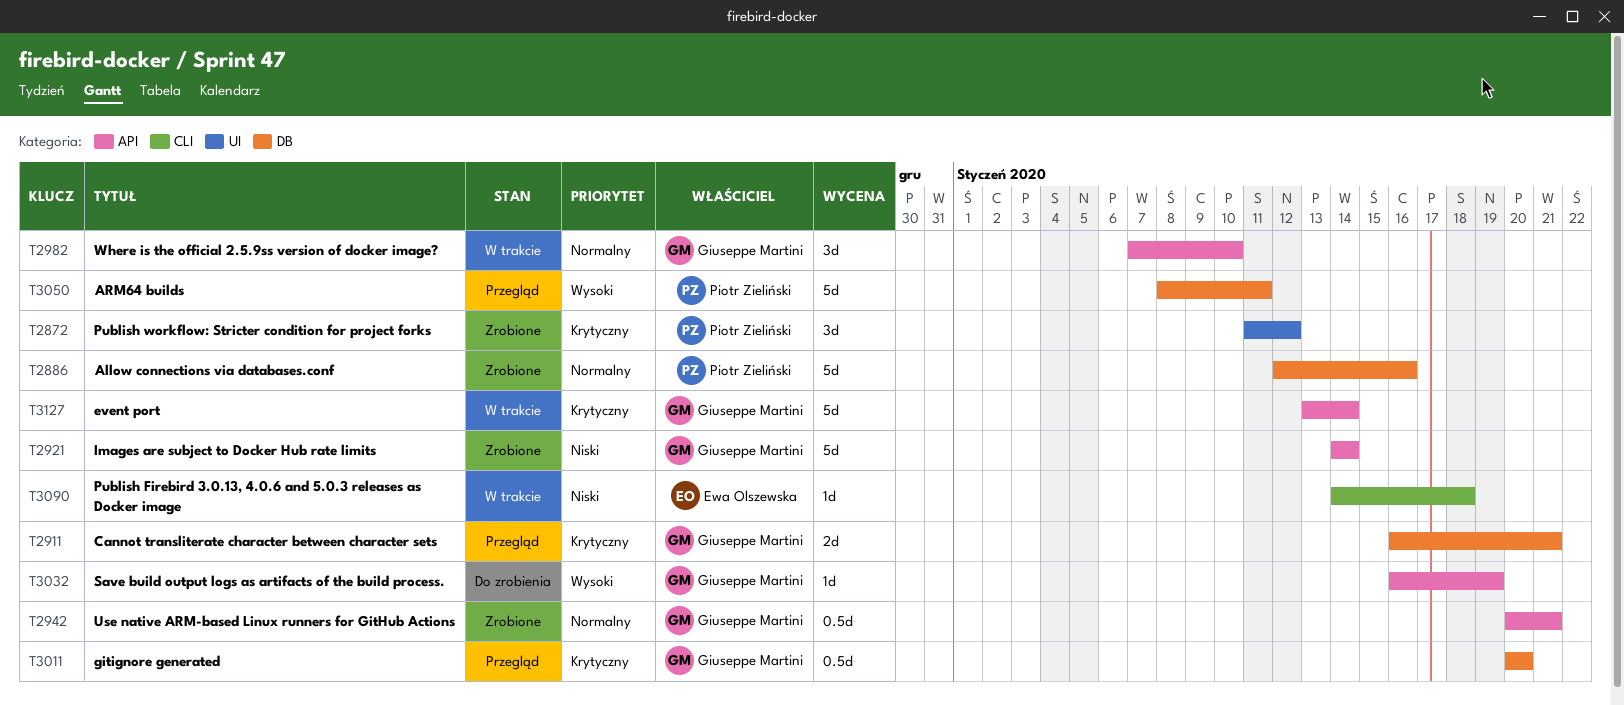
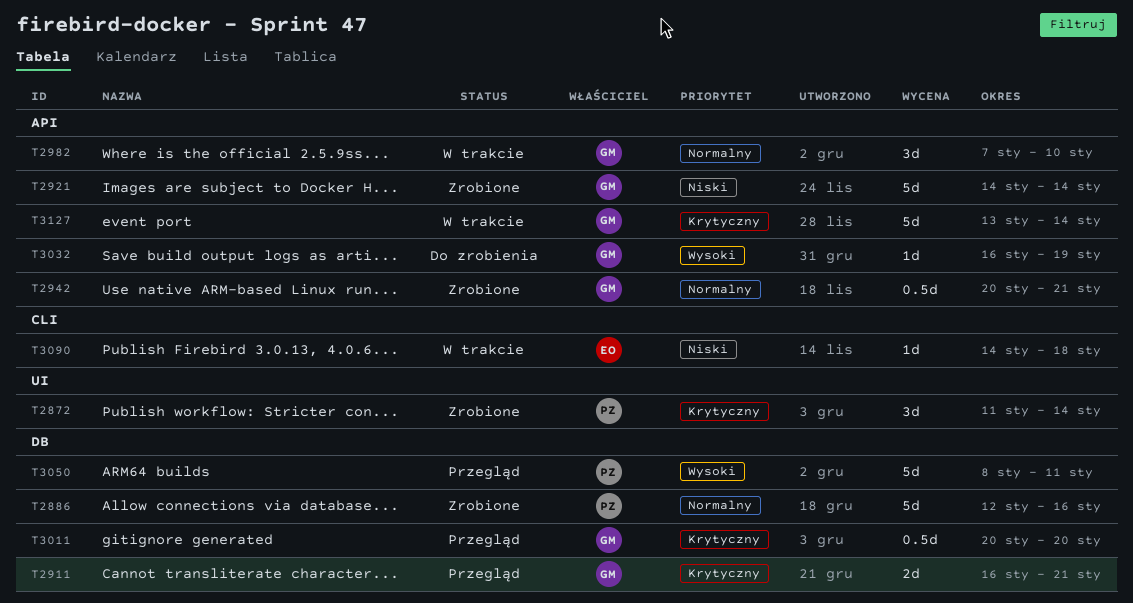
T2872, due: Jan 12 -> Jan 14

